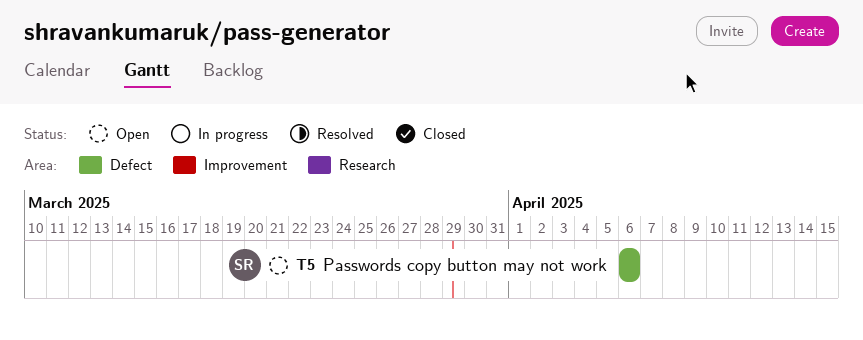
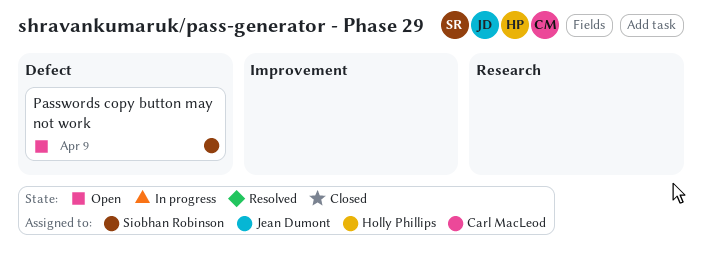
Passwords copy button may not work, due: Apr 6 -> Apr 9

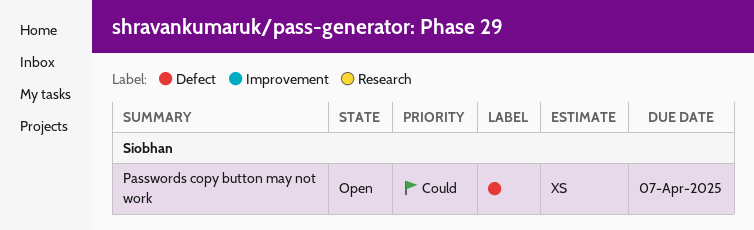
Passwords copy button may not work, due: Apr 9 -> Apr 7

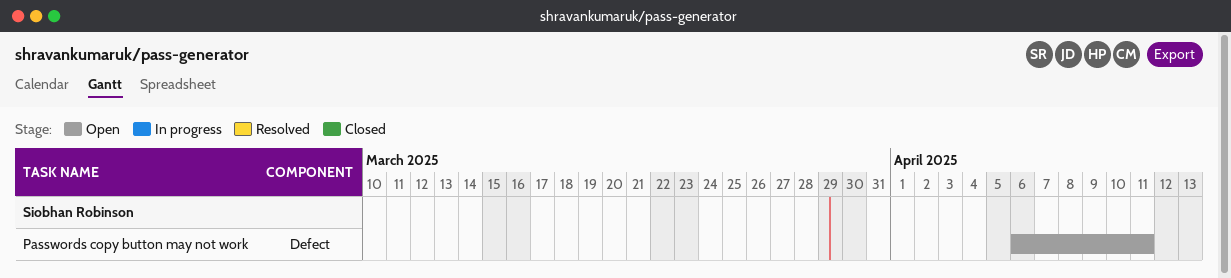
Passwords copy button may not work, due: Apr 7 -> Apr 11

